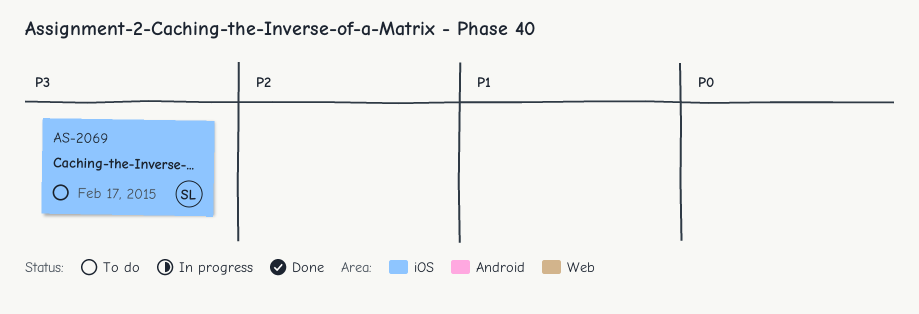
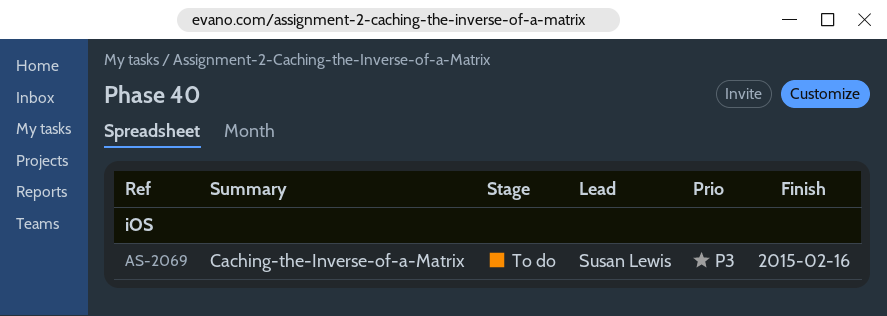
AS-2069, due: Feb 17 -> Feb 16

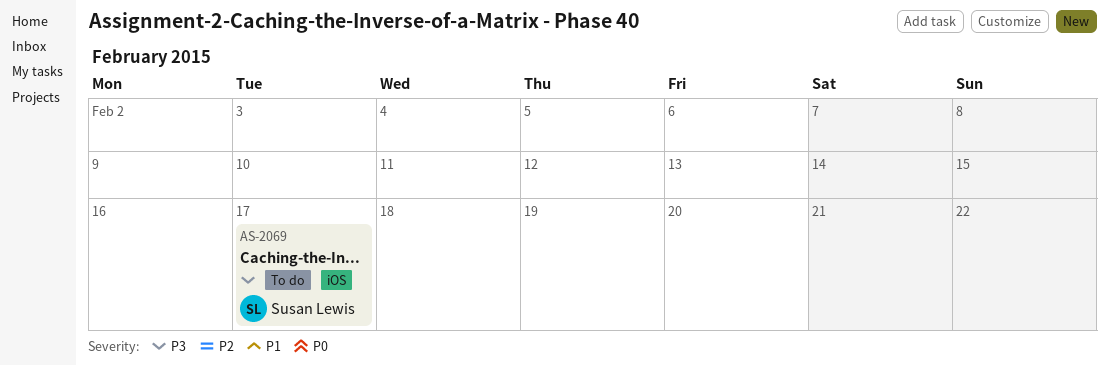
AS-2069, due: Feb 16 -> Feb 17

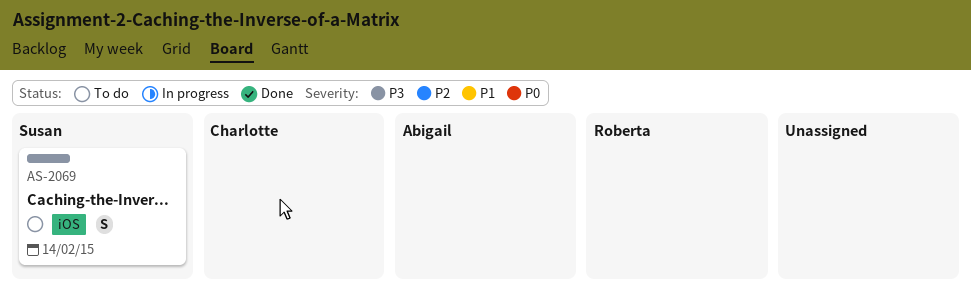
AS-2069, due: Feb 17 -> Feb 14

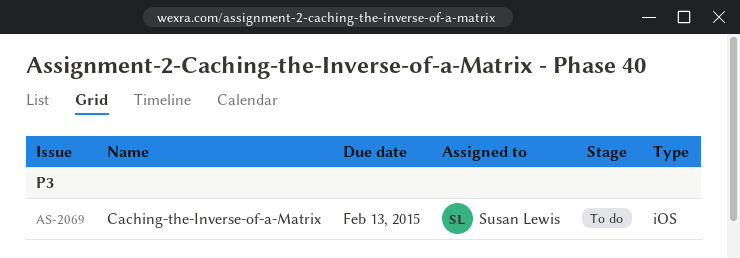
AS-2069, due: Feb 14 -> Feb 13

